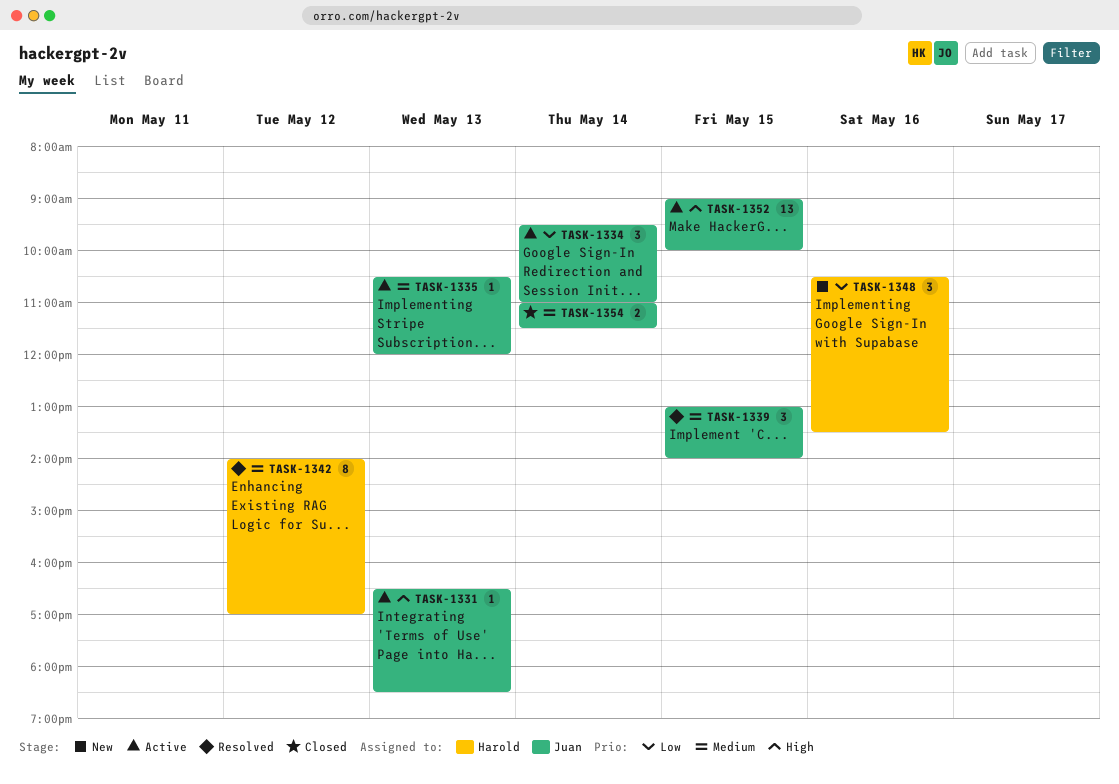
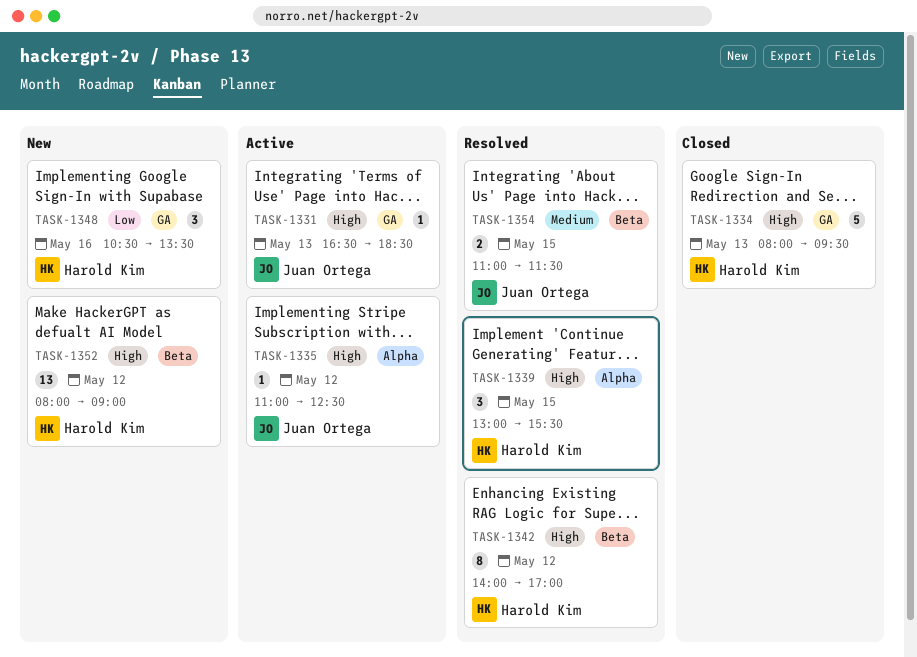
TASK-1334, status: Active -> Closed
TASK-1334, owner: Juan Ortega -> Harold Kim
TASK-1334, priority: Low -> High
TASK-1334, estimate: 3 -> 5
TASK-1334, day: May 14 -> May 13
TASK-1334, begins: 09:30 -> 08:00
TASK-1334, ends: 11:00 -> 09:30
TASK-1335, priority: Medium -> High
TASK-1335, day: May 13 -> May 12
TASK-1335, begins: 10:30 -> 11:00
TASK-1335, ends: 12:00 -> 12:30
TASK-1339, owner: Juan Ortega -> Harold Kim
TASK-1339, priority: Medium -> High
TASK-1339, ends: 14:00 -> 15:30
TASK-1342, priority: Medium -> High
TASK-1352, status: Active -> New
TASK-1352, owner: Juan Ortega -> Harold Kim
TASK-1352, day: May 15 -> May 12
TASK-1352, begins: 09:00 -> 08:00
TASK-1352, ends: 10:00 -> 09:00
TASK-1354, status: Closed -> Resolved
TASK-1354, day: May 14 -> May 15

